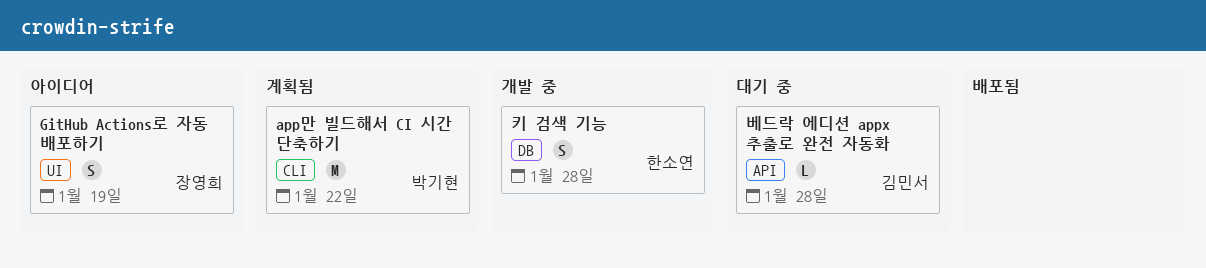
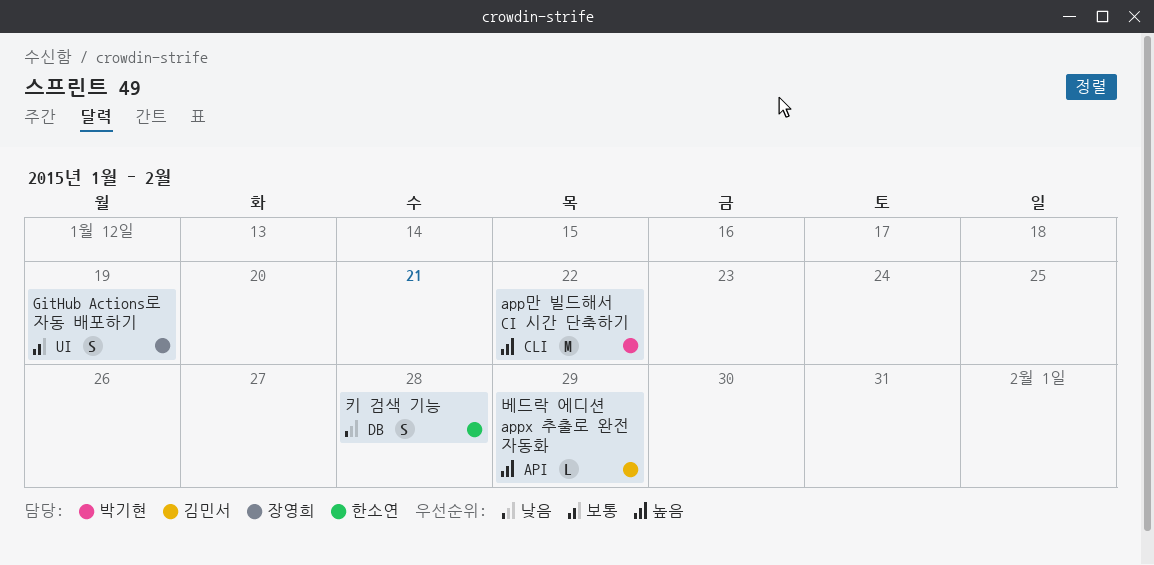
베드락 에디션 appx 추출로 완전 자동화, due: Jan 28 -> Jan 29

